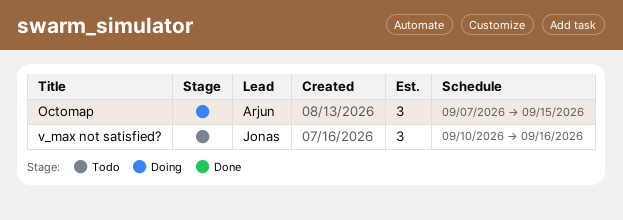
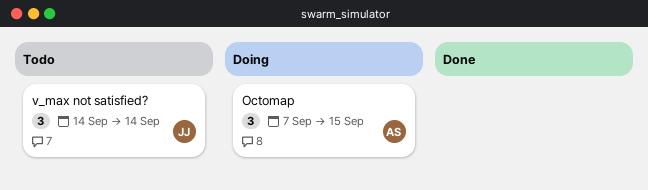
v_max not satisfied?, start: Sep 10 -> Sep 14
v_max not satisfied?, due: Sep 16 -> Sep 14

